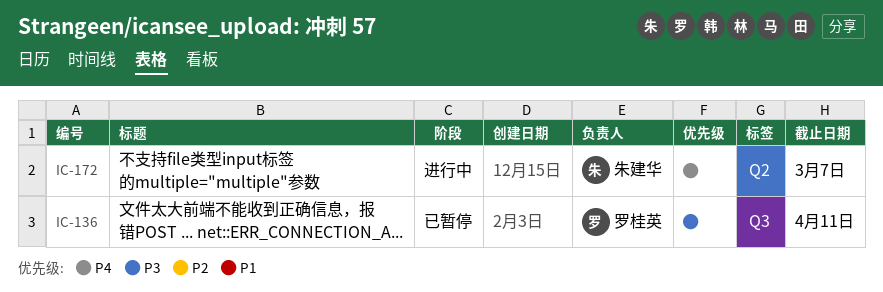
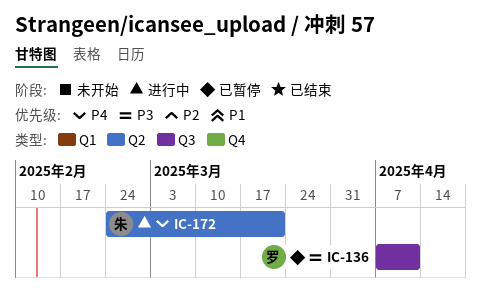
IC-172, due: Mar 7 -> Mar 21

